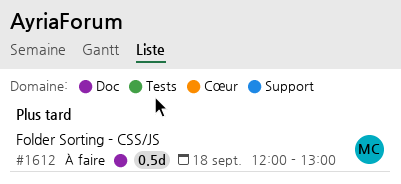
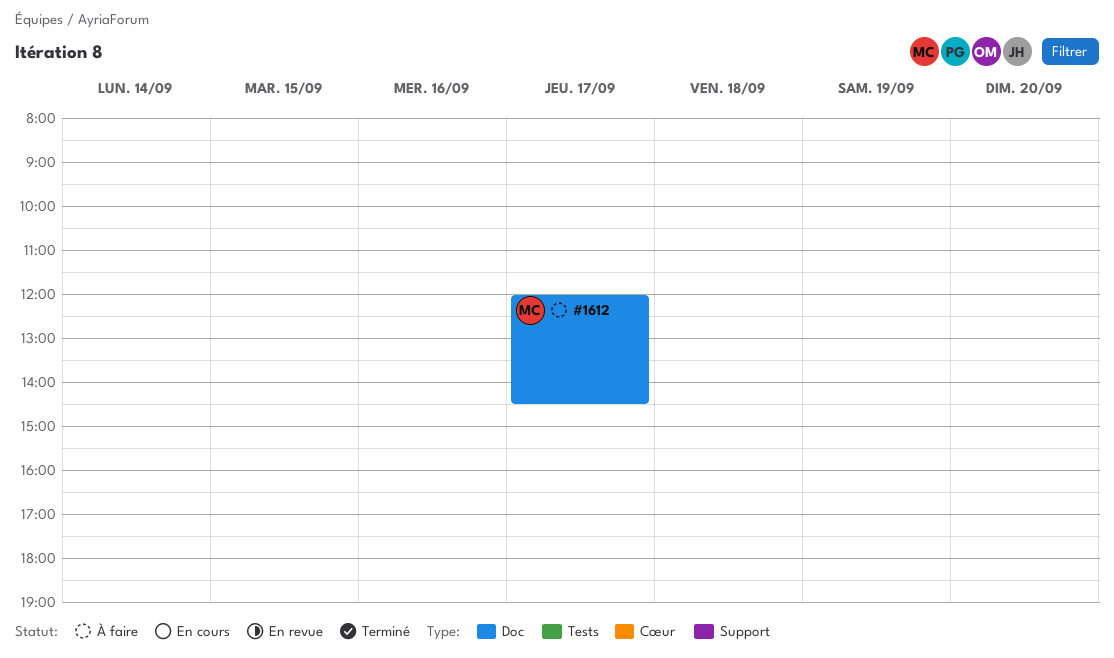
#1612, day: Sep 18 -> Sep 17
#1612, ends: 13:00 -> 14:30

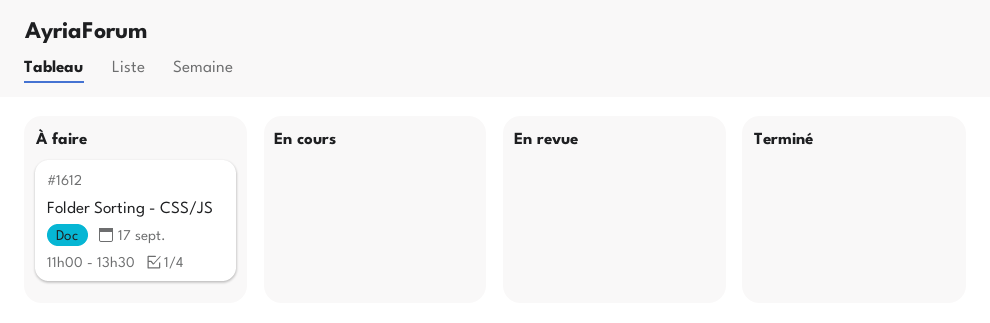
#1612, begins: 12:00 -> 11:00
#1612, ends: 14:30 -> 13:30

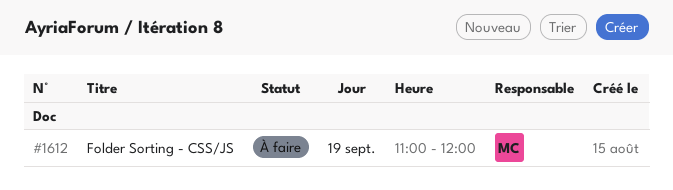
#1612, day: Sep 17 -> Sep 19
#1612, ends: 13:30 -> 12:00

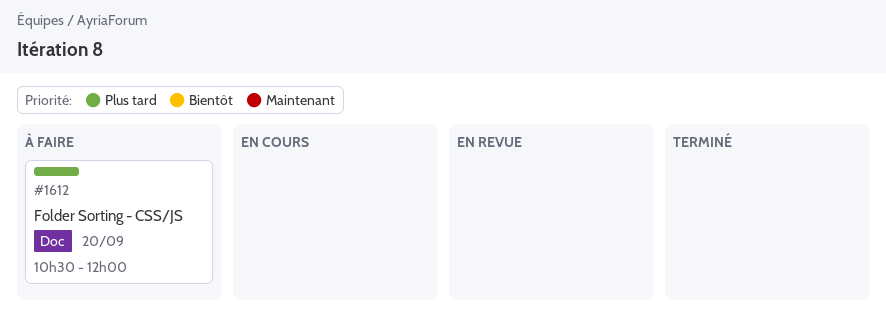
#1612, day: Sep 19 -> Sep 20
#1612, begins: 11:00 -> 10:30

